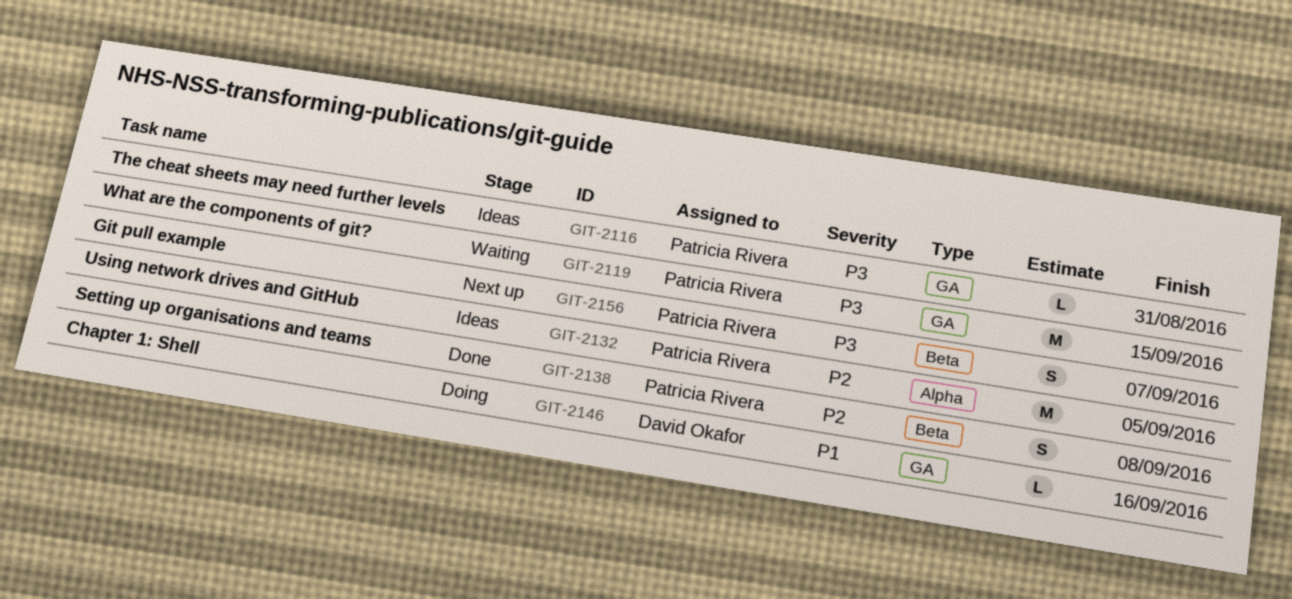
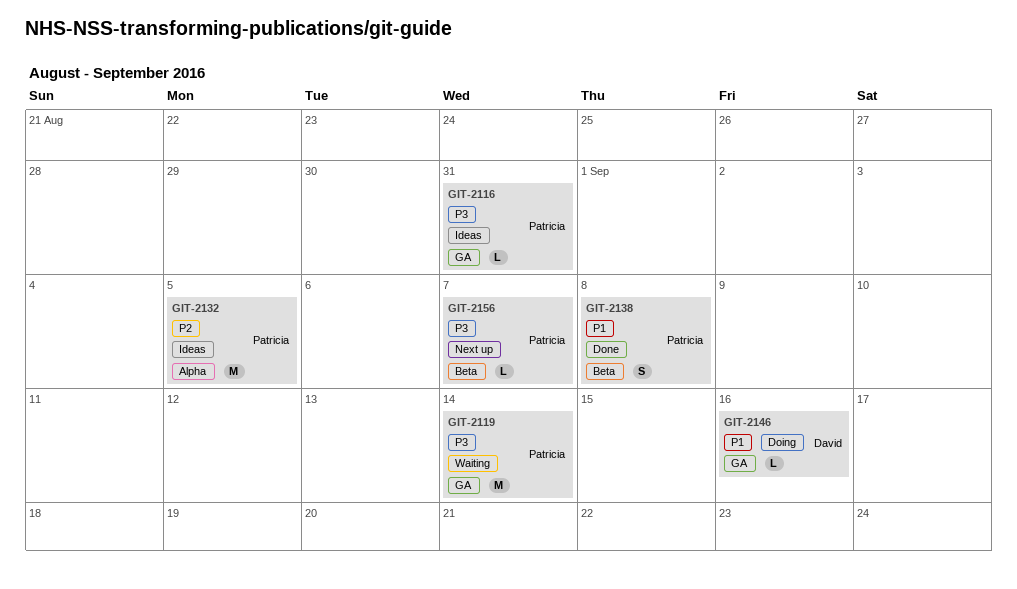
GIT-2119, due: Sep 15 -> Sep 14
GIT-2138, priority: P2 -> P1
GIT-2156, estimate: S -> L

